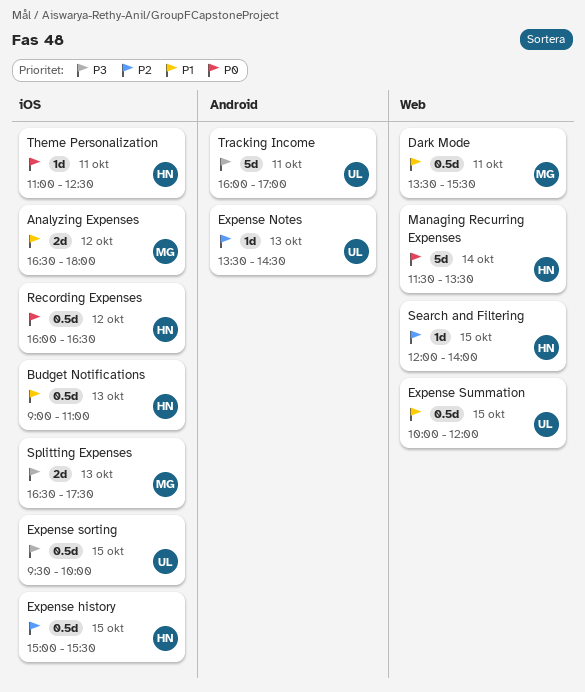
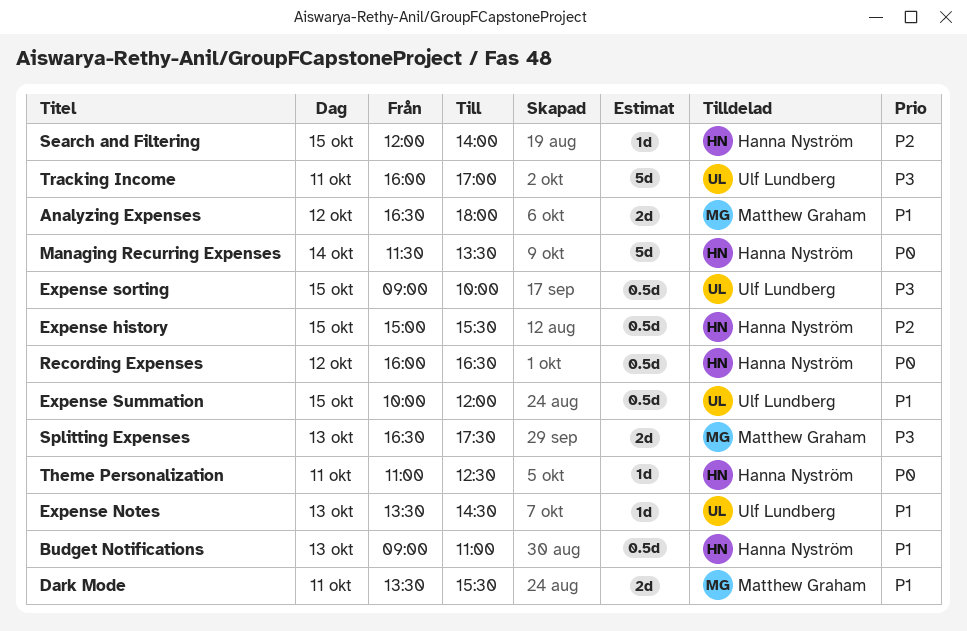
Dark Mode, estimate: 0.5d -> 2d
Expense Notes, priority: P2 -> P1
Expense sorting, begins: 09:30 -> 09:00

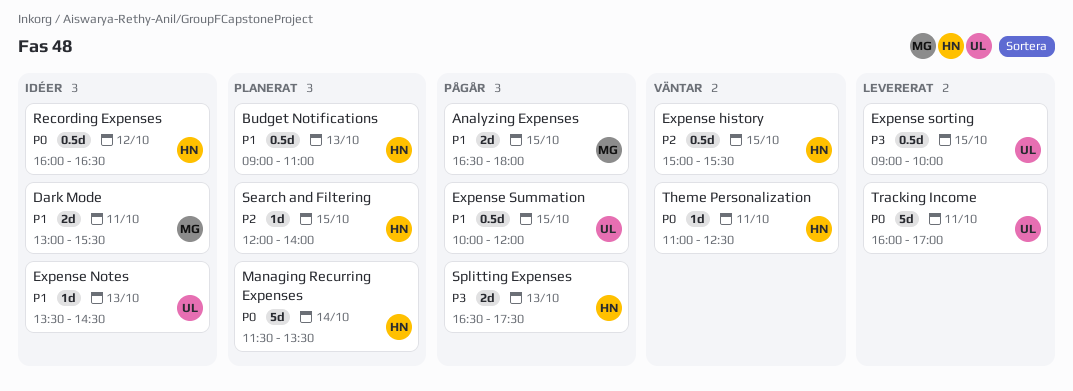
Analyzing Expenses, day: Oct 12 -> Oct 15
Dark Mode, begins: 13:30 -> 13:00
Splitting Expenses, owner: Matthew Graham -> Hanna Nyström
Tracking Income, priority: P3 -> P0

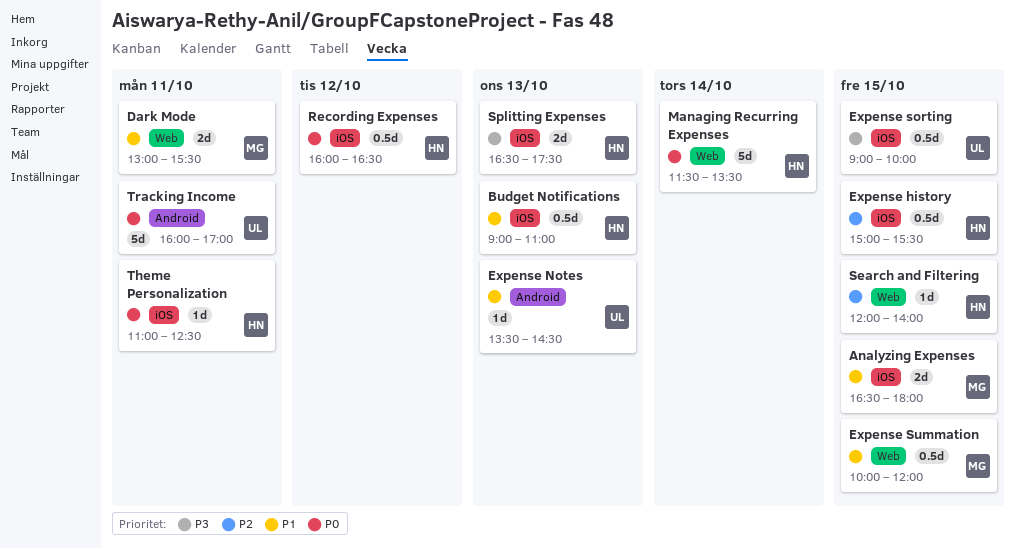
Expense Summation, owner: UL -> MG

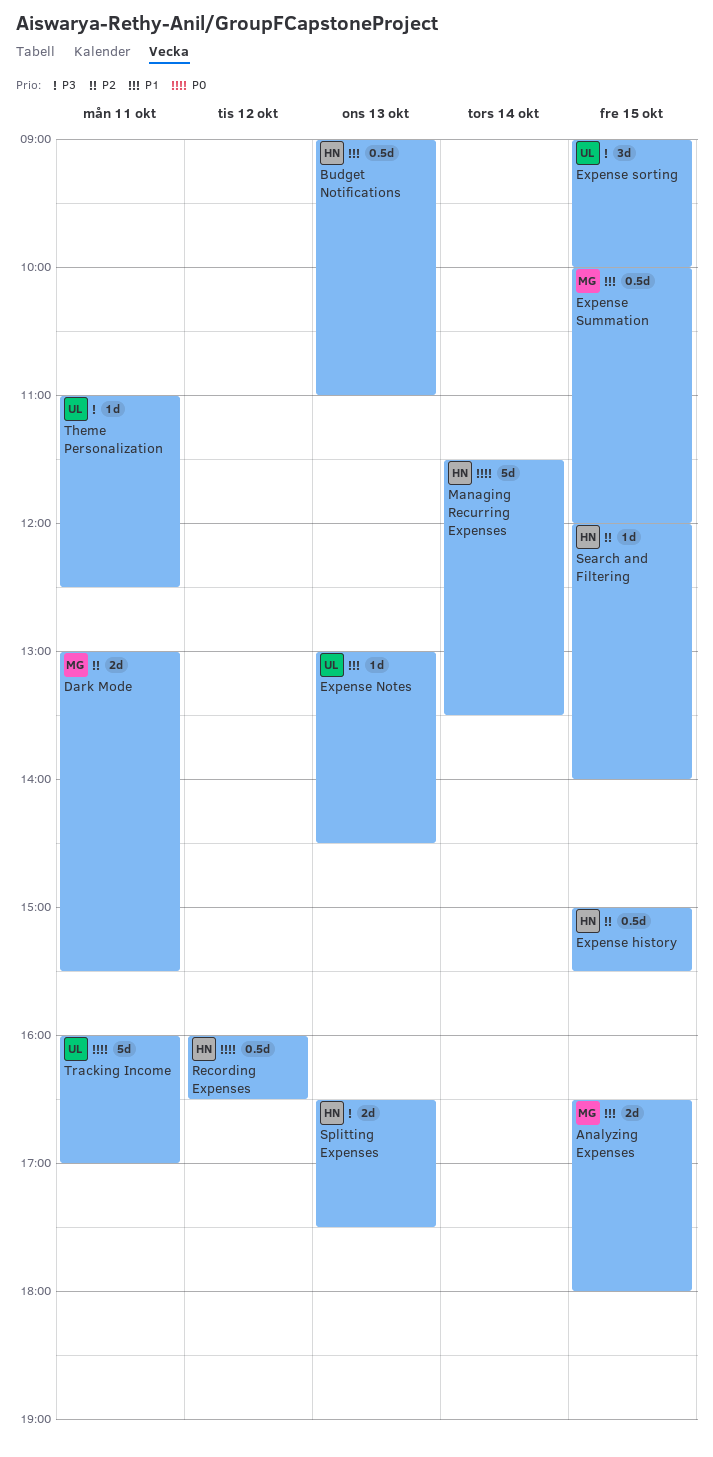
Dark Mode, priority: P1 -> P2
Expense Notes, begins: 13:30 -> 13:00
Expense sorting, estimate: 0.5d -> 3d
Theme Personalization, owner: HN -> UL
Theme Personalization, priority: P0 -> P3

